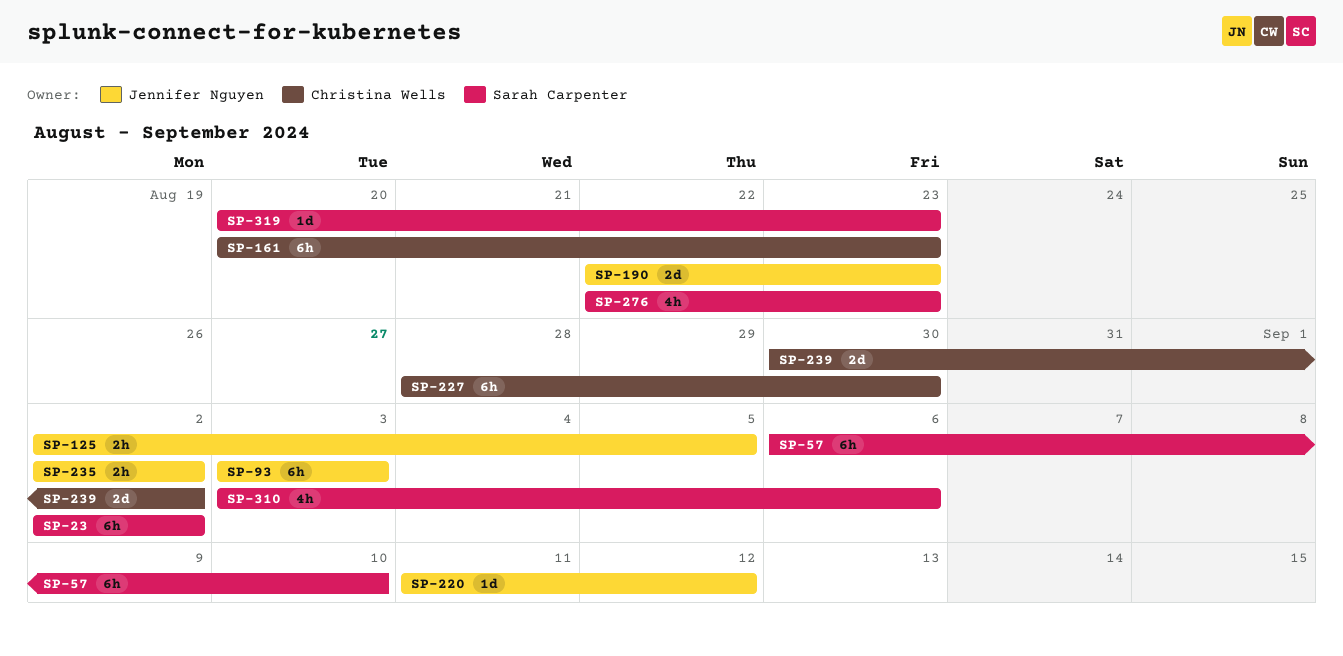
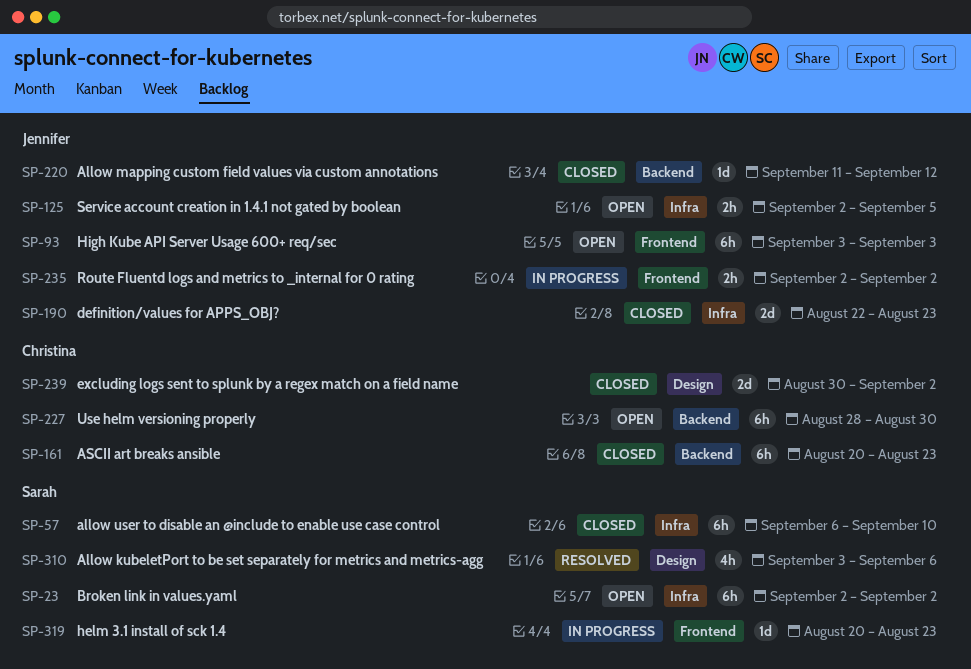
SP-276: present -> none

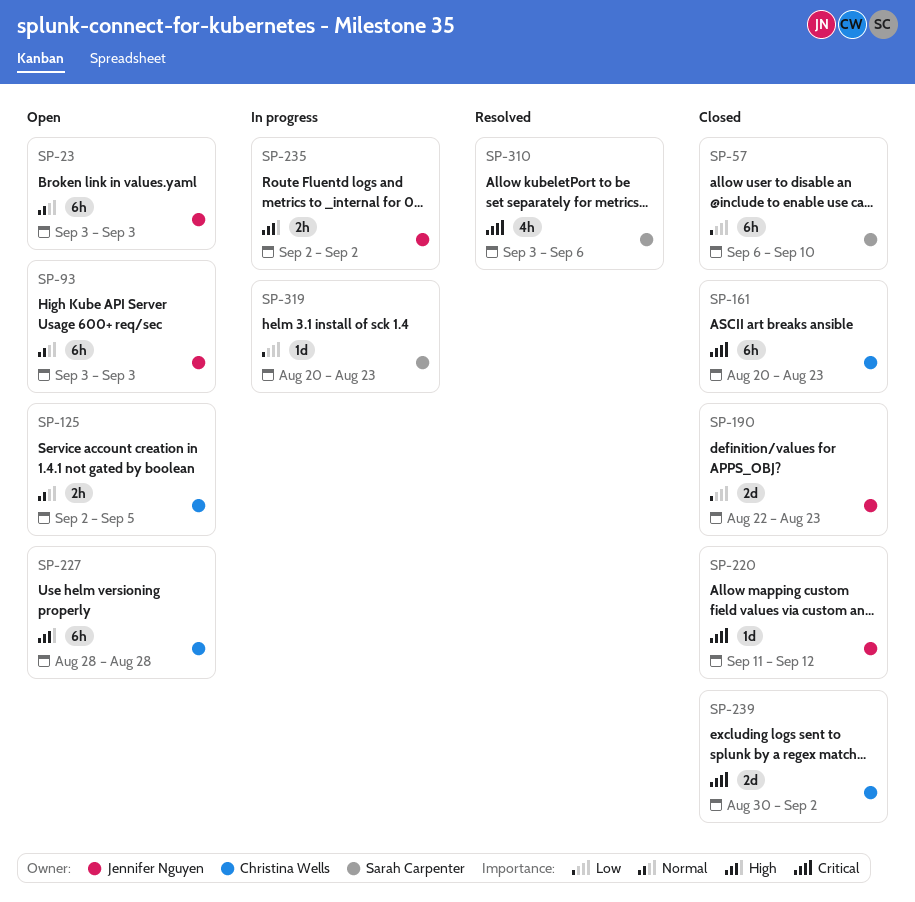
SP-23, owner: Sarah Carpenter -> Jennifer Nguyen
SP-23, start: Sep 2 -> Sep 3
SP-23, due: Sep 2 -> Sep 3
SP-125, owner: Jennifer Nguyen -> Christina Wells
SP-227, due: Aug 30 -> Aug 28

